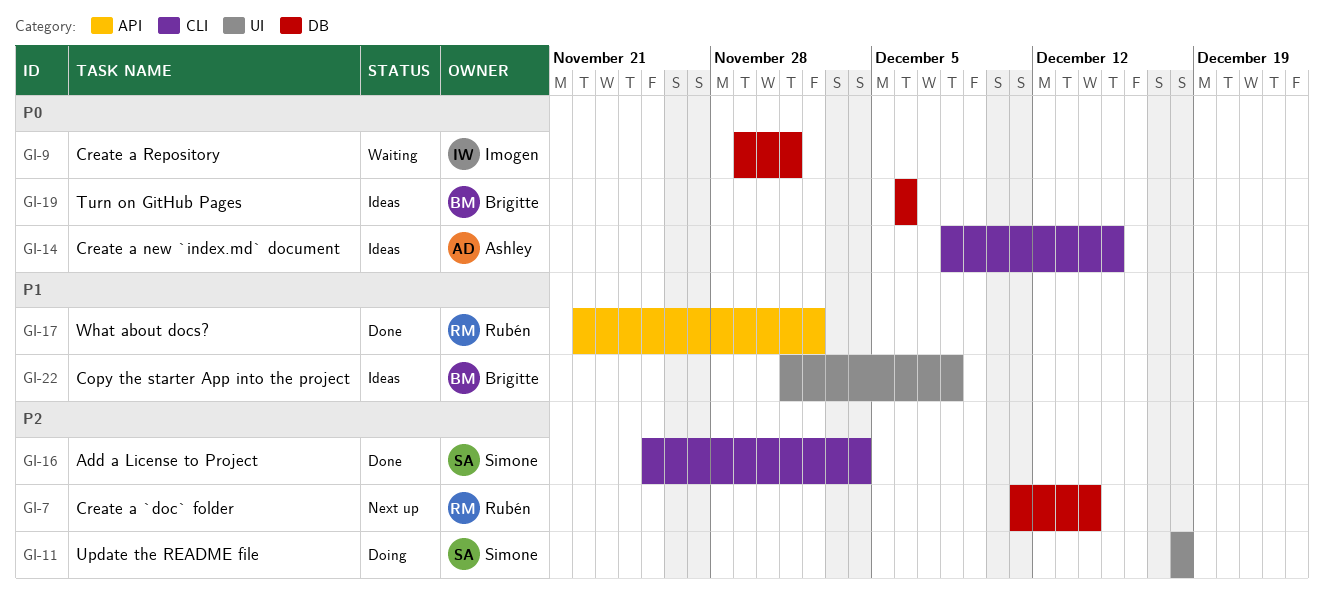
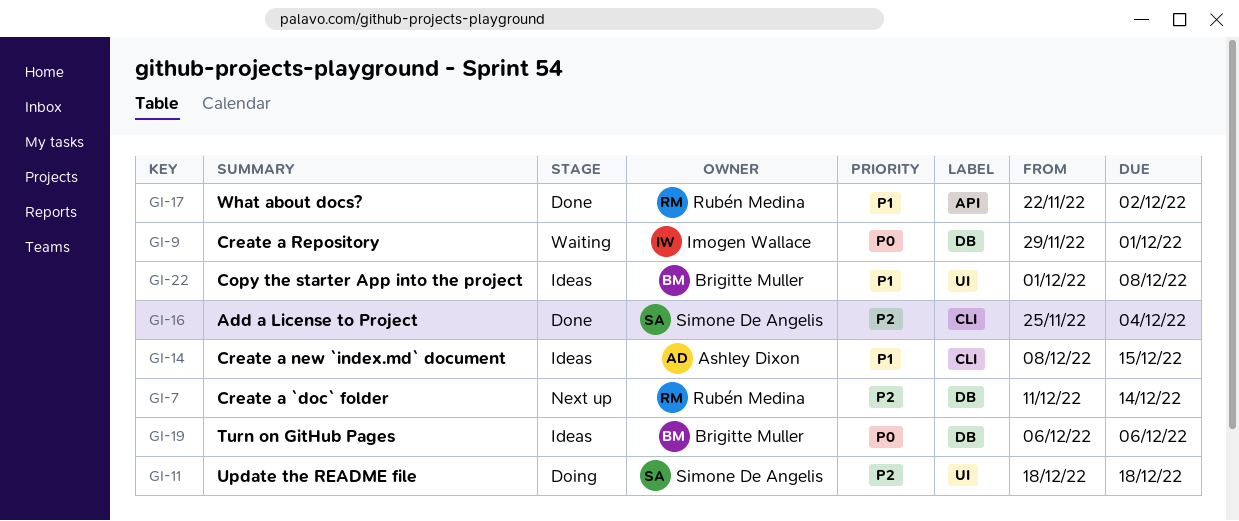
GI-14, priority: P0 -> P1

